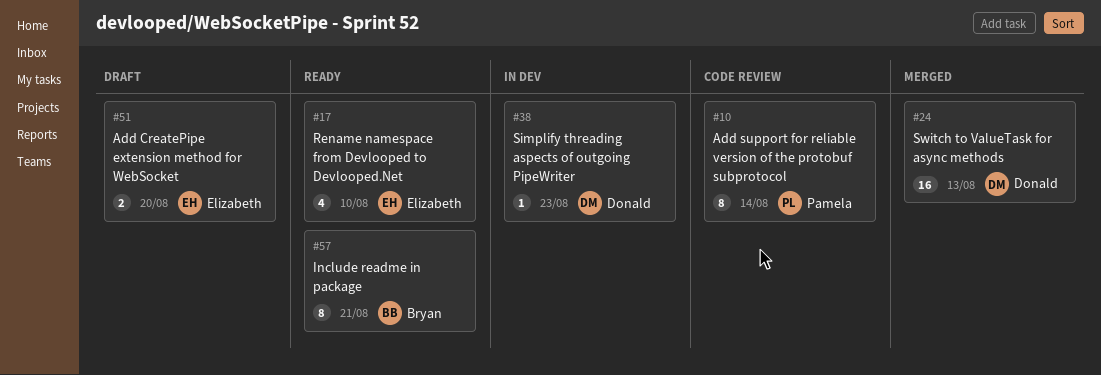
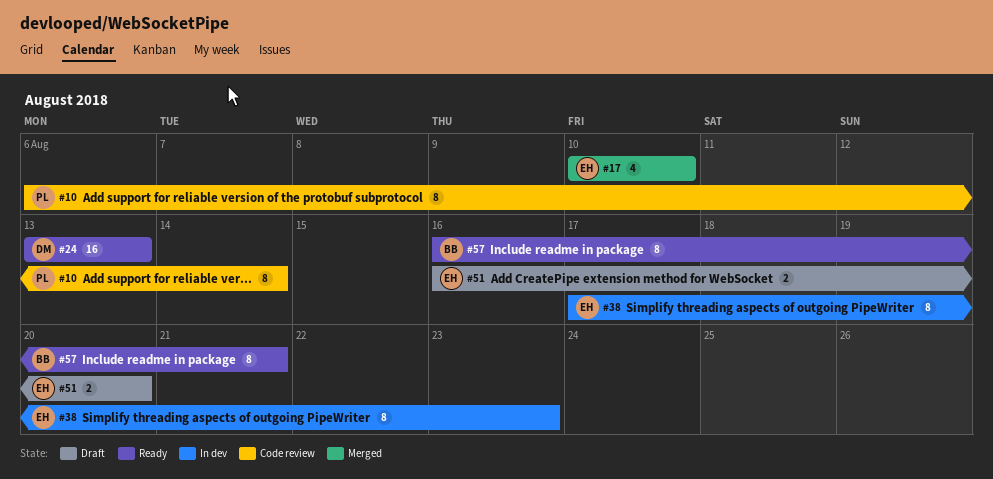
#17, status: Ready -> Merged
#24, status: Merged -> Ready
#38, owner: Donald -> Elizabeth
#38, estimate: 1 -> 8

